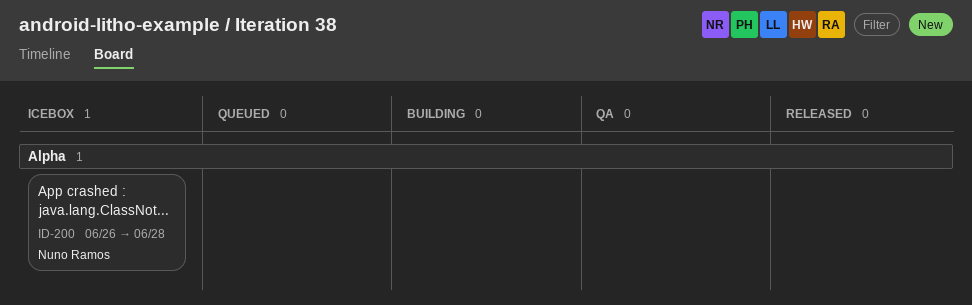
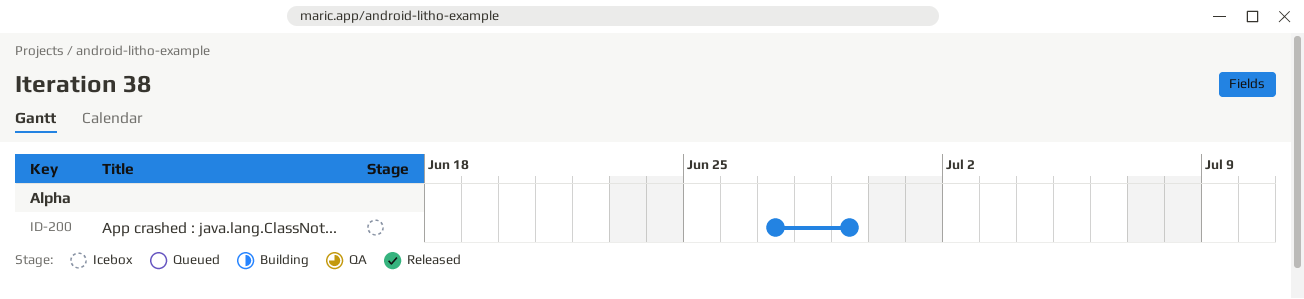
ID-200, start: Jun 26 -> Jun 27
ID-200, due: Jun 28 -> Jun 29

